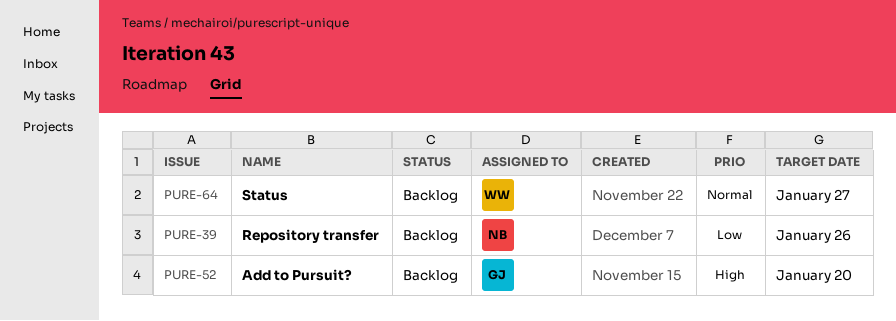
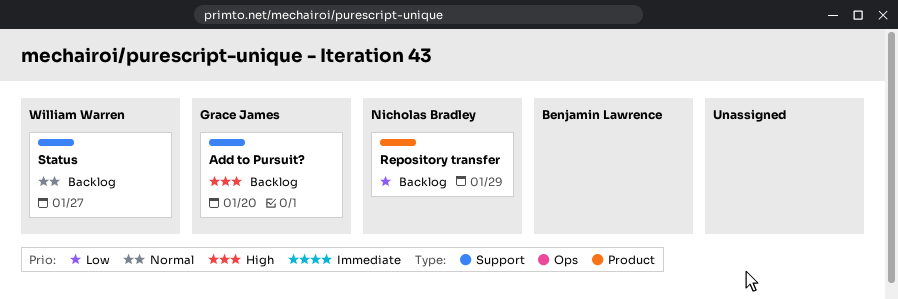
Repository transfer, due: Jan 26 -> Jan 29

